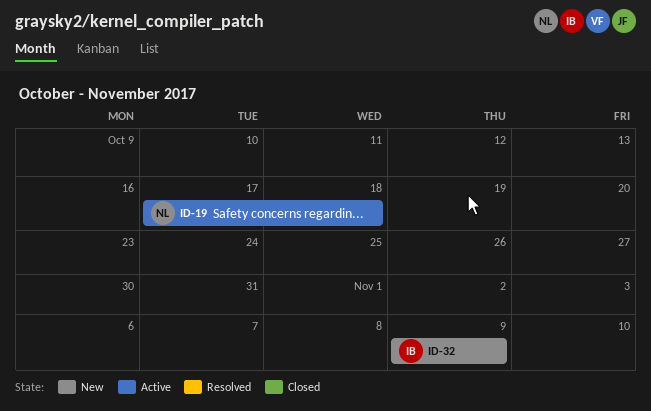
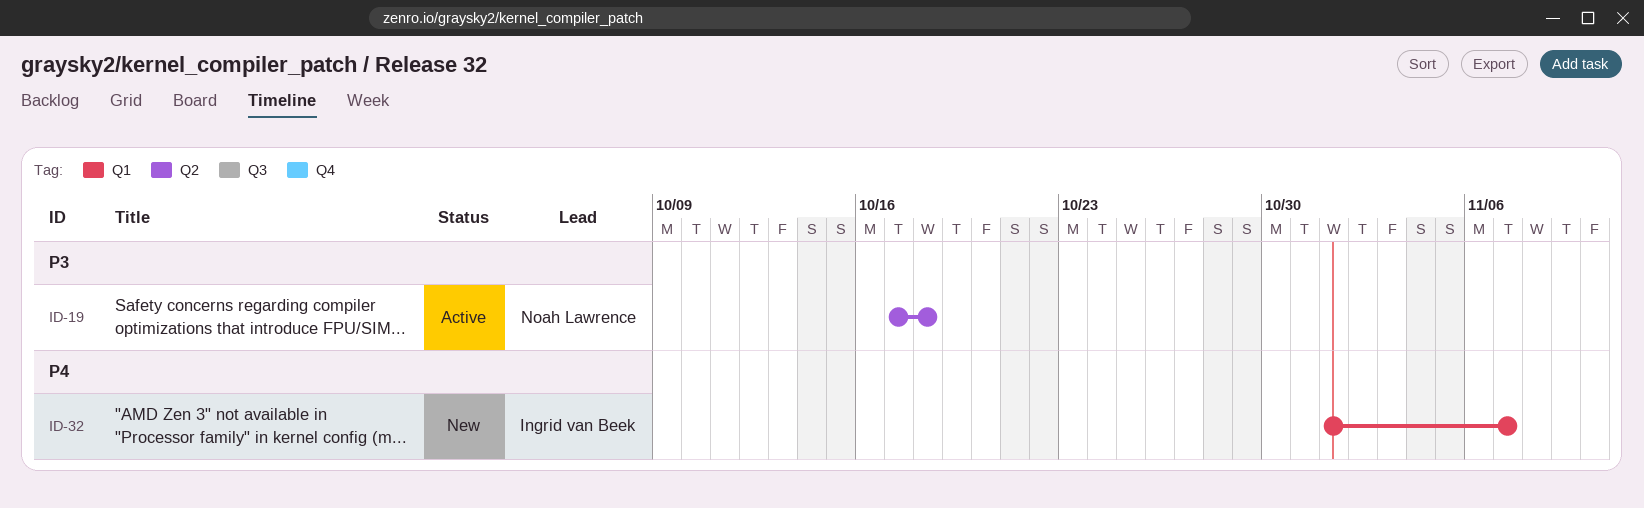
ID-32, start: Nov 9 -> Nov 1
ID-32, due: Nov 9 -> Nov 7

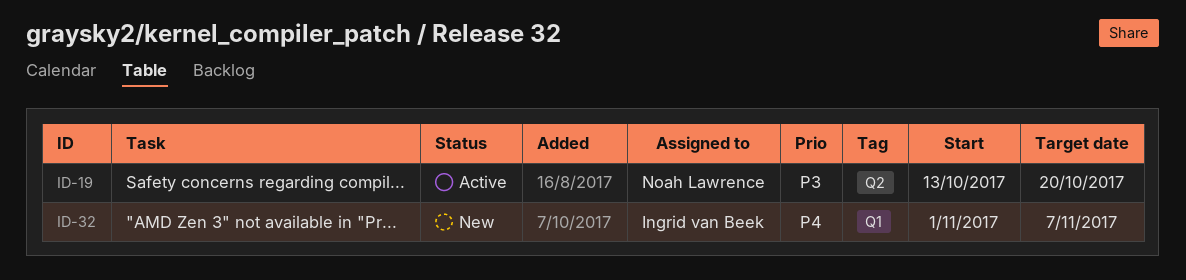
ID-19, start: Oct 17 -> Oct 13
ID-19, due: Oct 18 -> Oct 20

